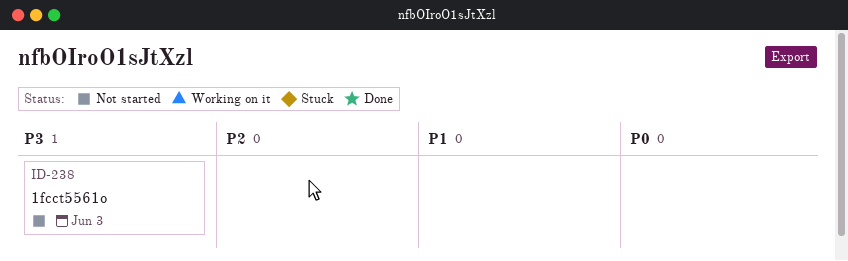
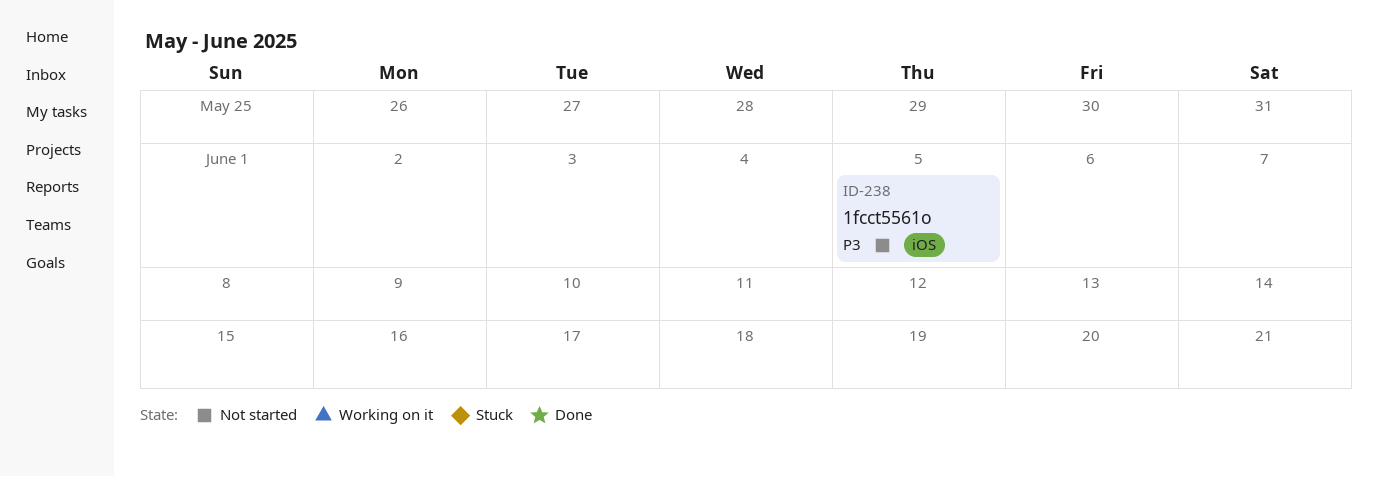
ID-238, due: Jun 3 -> Jun 5

